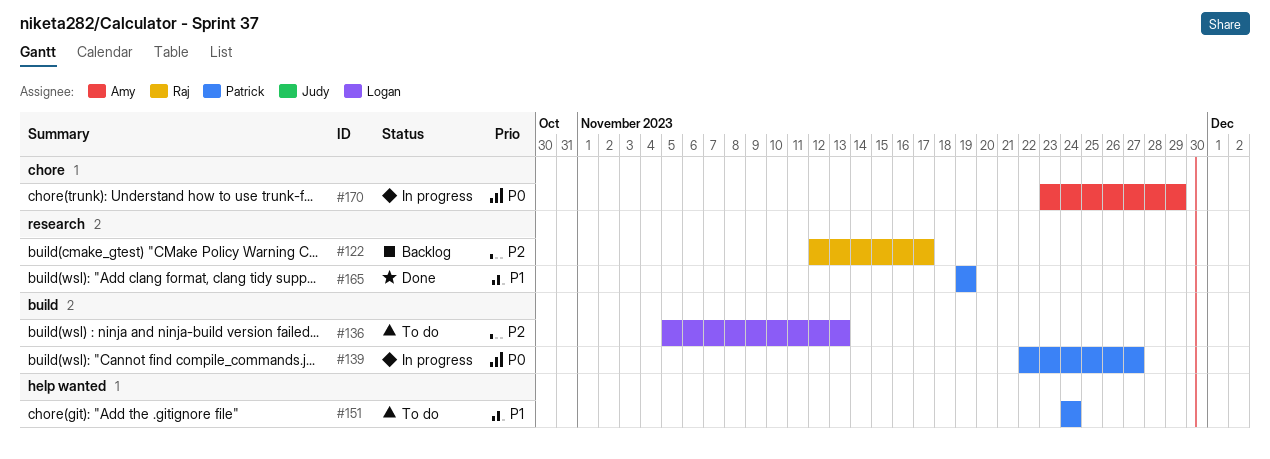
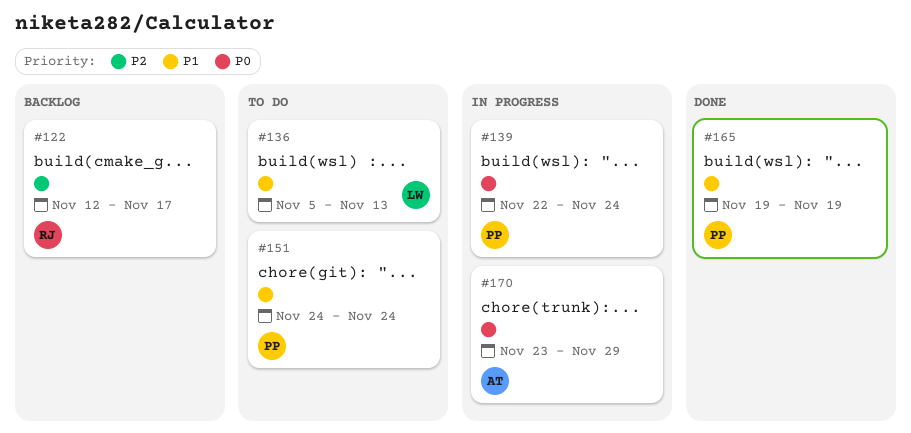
#136, priority: P2 -> P1
#139, due: Nov 27 -> Nov 24

